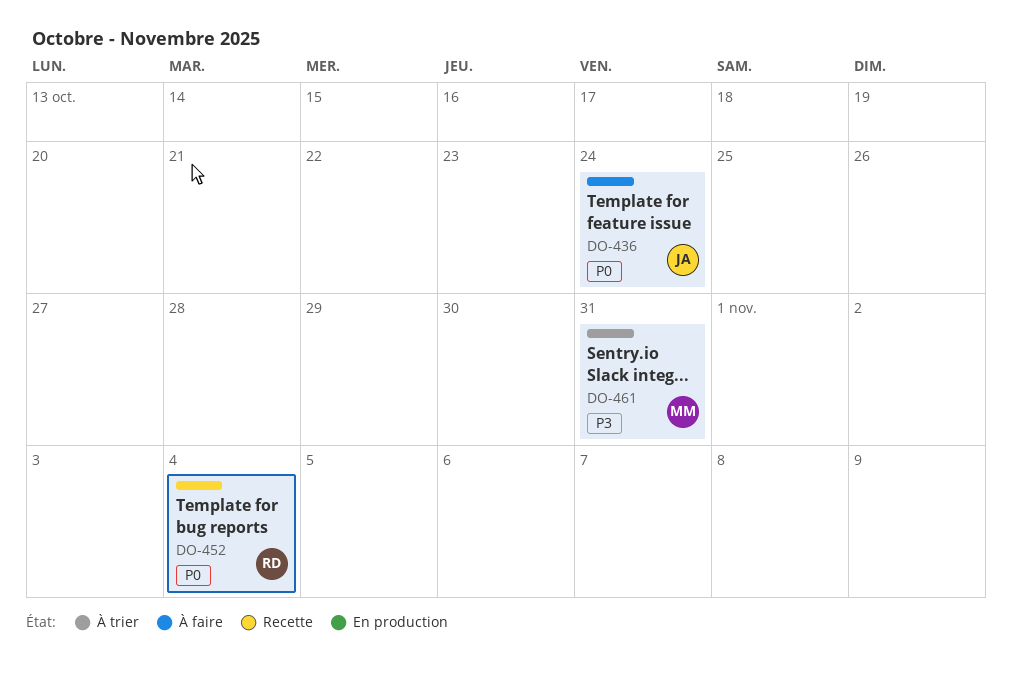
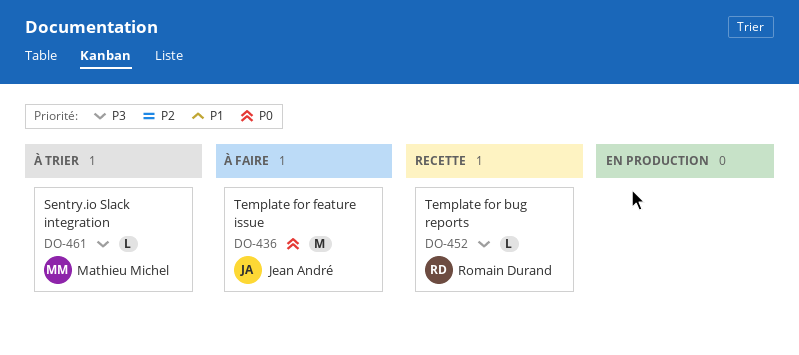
DO-452, priority: P0 -> P3

